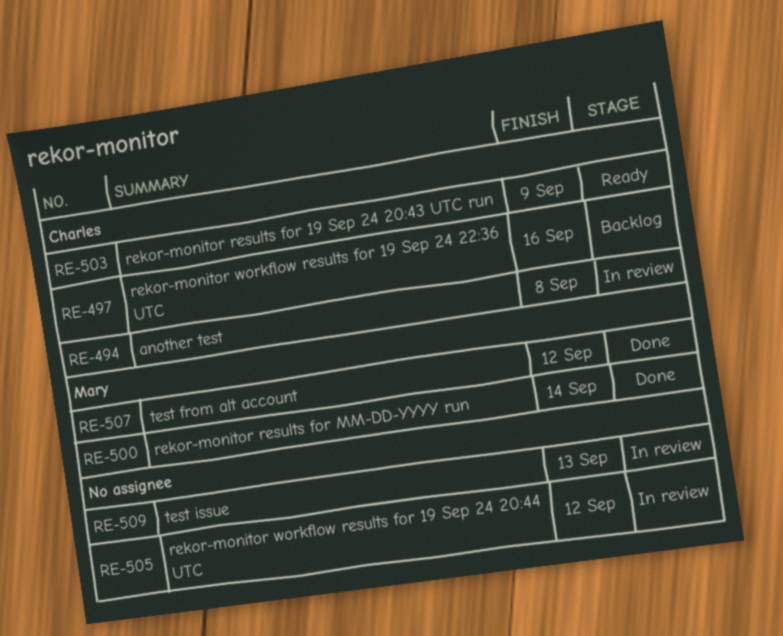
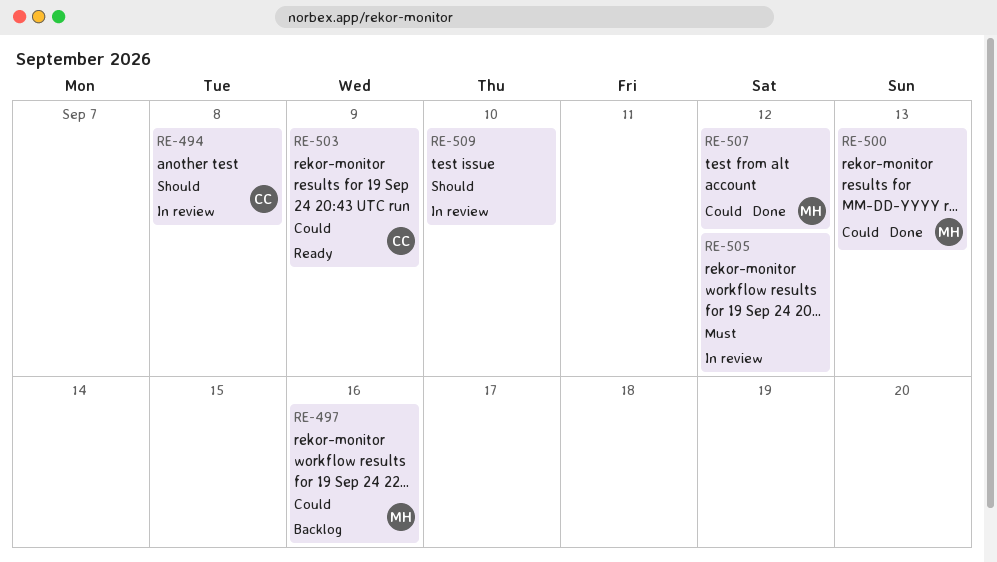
RE-497, owner: Charles -> Mary
RE-500, due: Sep 14 -> Sep 13
RE-509, due: Sep 13 -> Sep 10

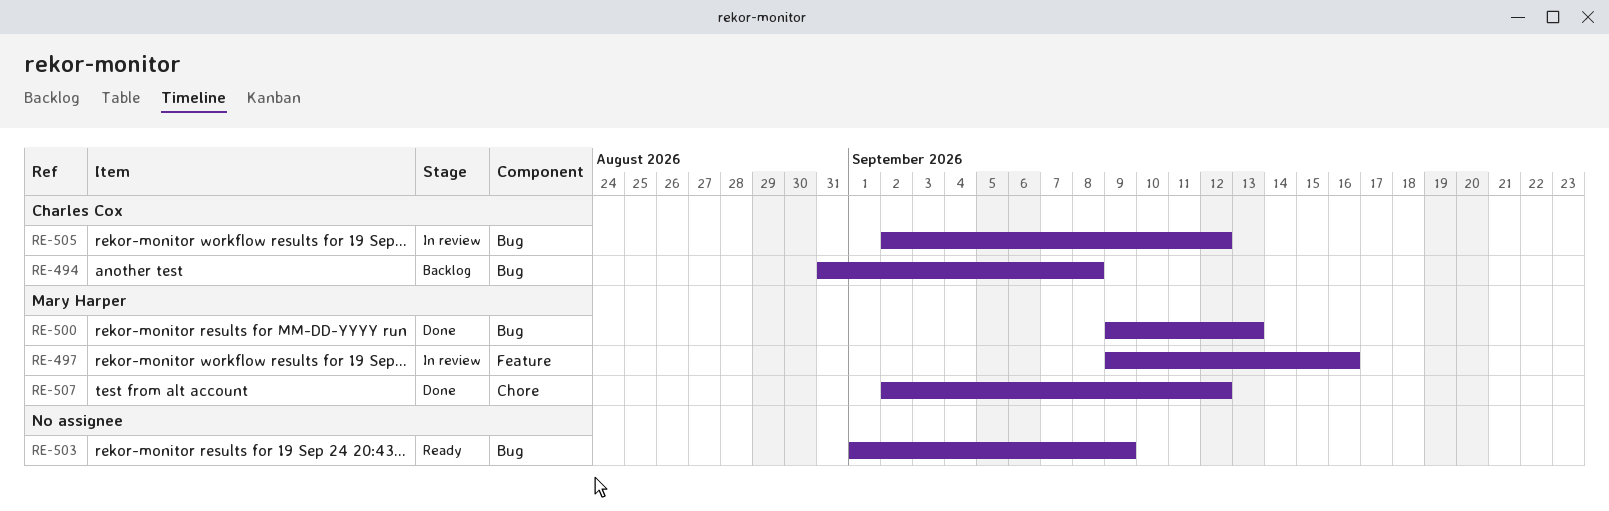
RE-494, status: In review -> Backlog
RE-497, status: Backlog -> In review
RE-503, owner: Charles Cox -> none
RE-505, owner: none -> Charles Cox
RE-509: present -> none

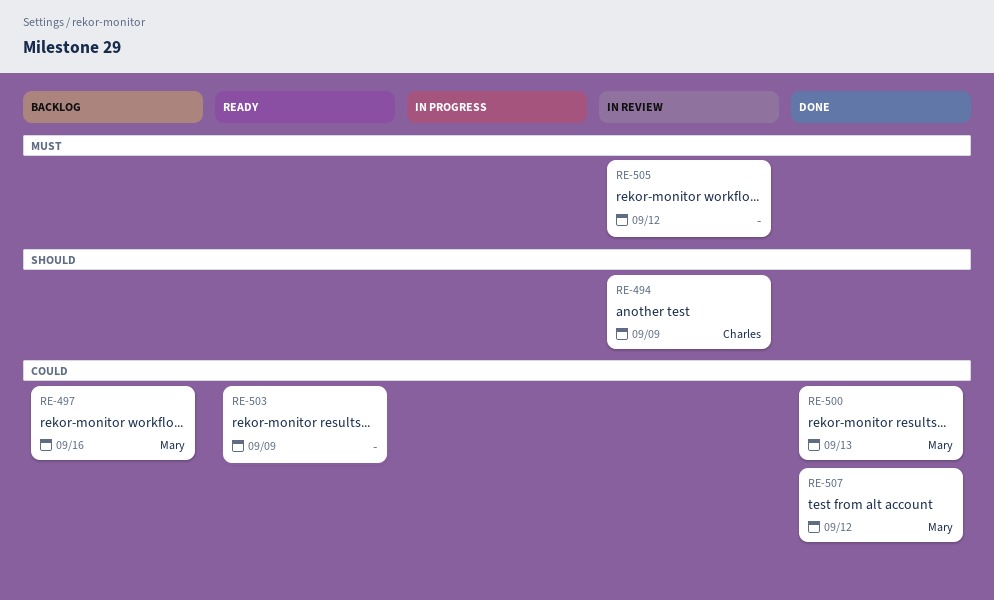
RE-494, status: Backlog -> In review
RE-494, due: Sep 8 -> Sep 9
RE-497, status: In review -> Backlog
RE-505, owner: Charles Cox -> none

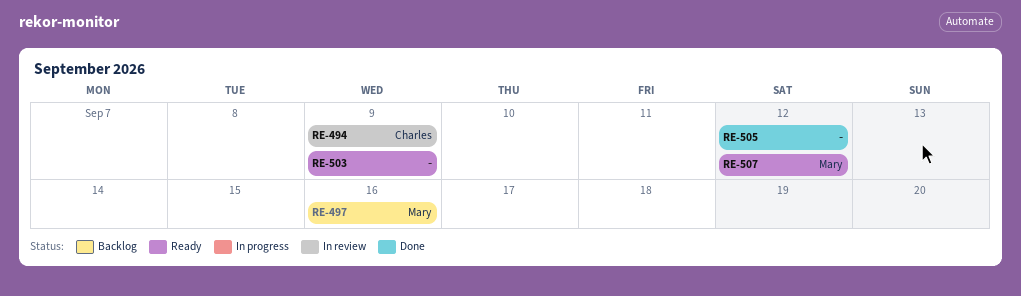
RE-500: present -> none
RE-505, status: In review -> Done
RE-507, status: Done -> Ready

